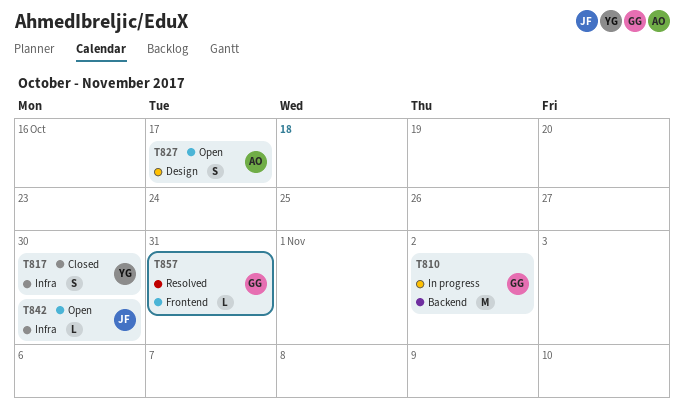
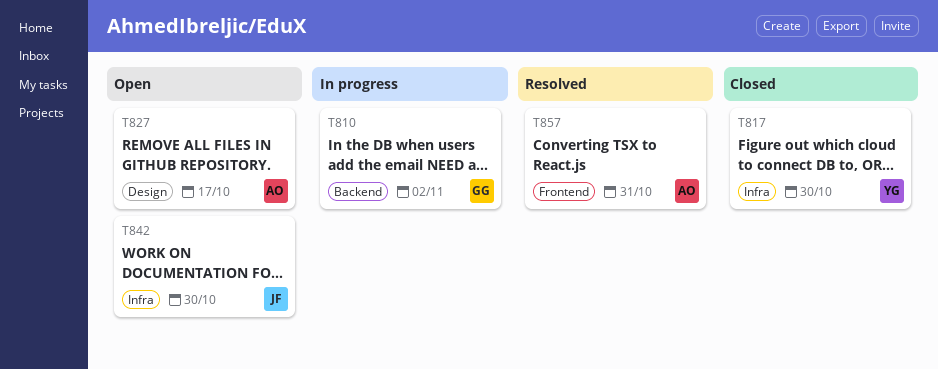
T857, owner: GG -> AO

